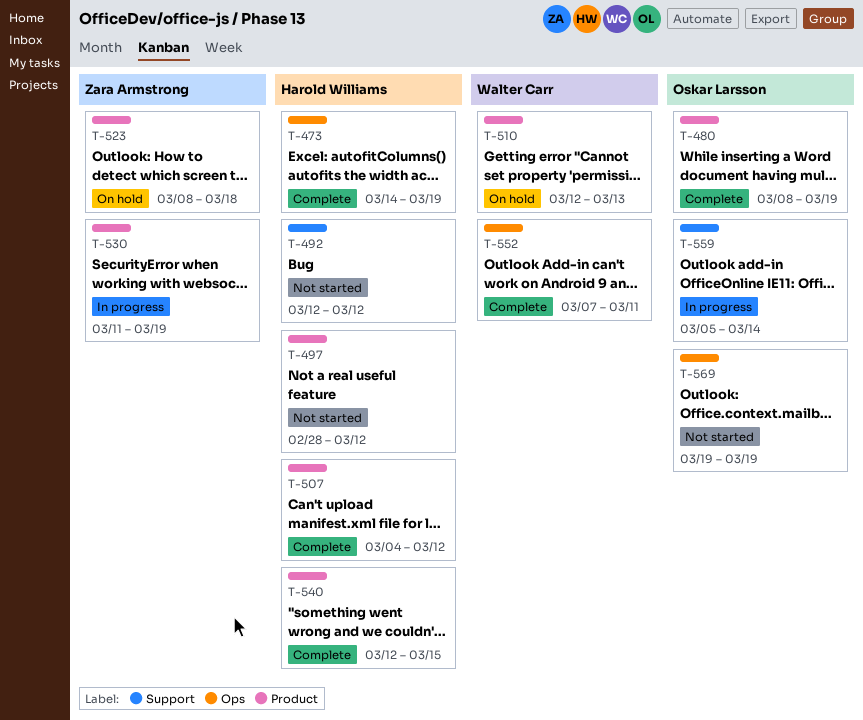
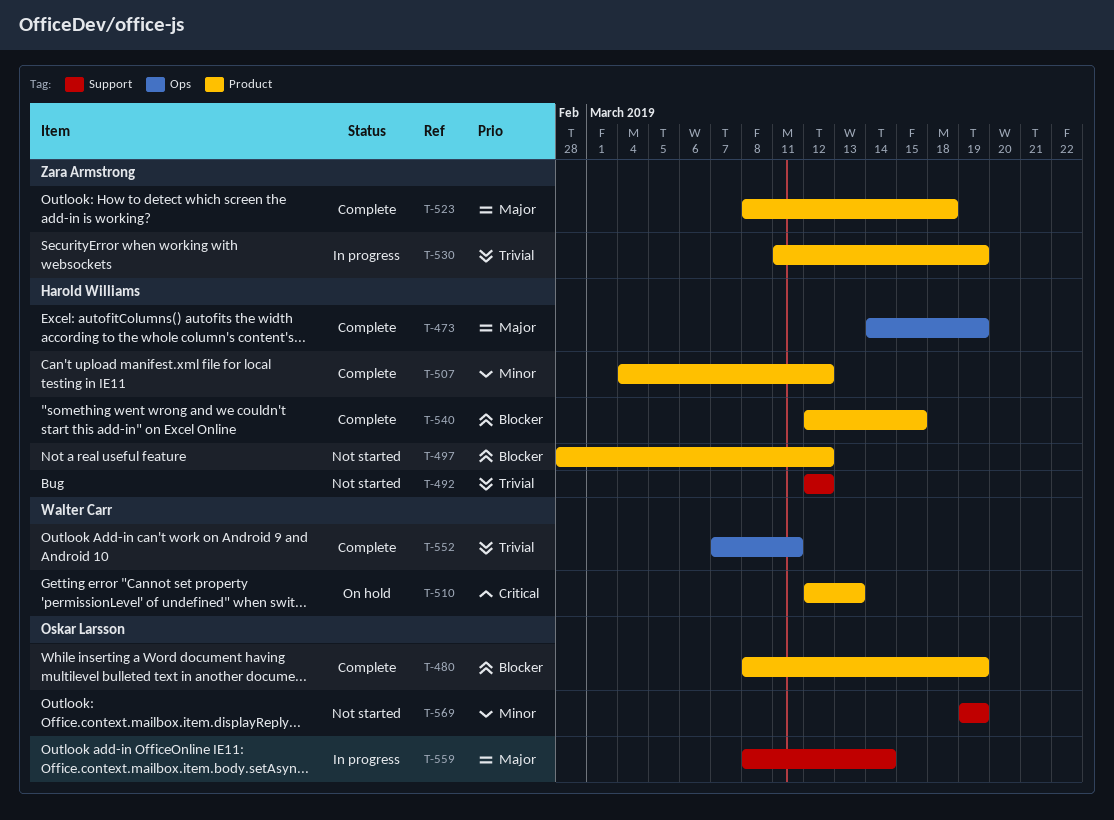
T-523, status: On hold -> Complete
T-559, start: Mar 5 -> Mar 8
T-569, label: Ops -> Support

